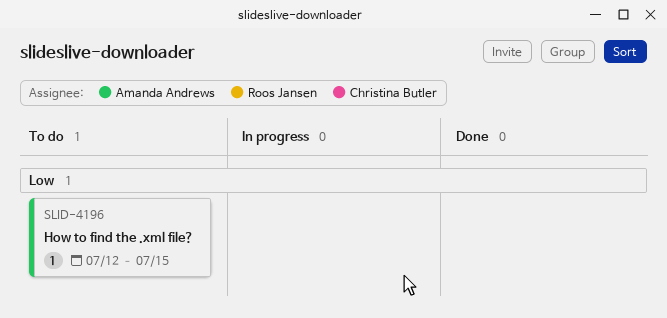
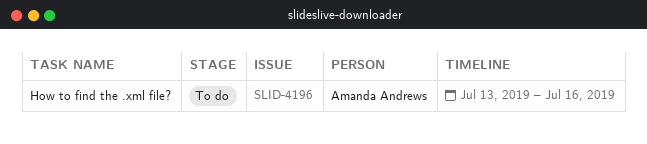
SLID-4196, start: Jul 12 -> Jul 13
SLID-4196, due: Jul 15 -> Jul 16

